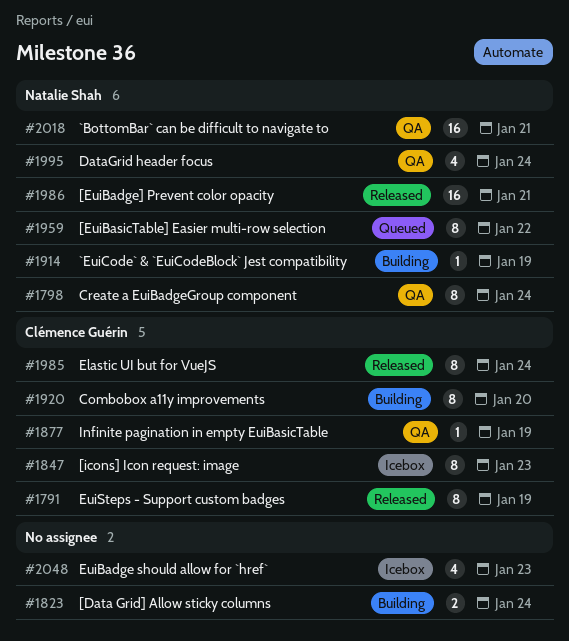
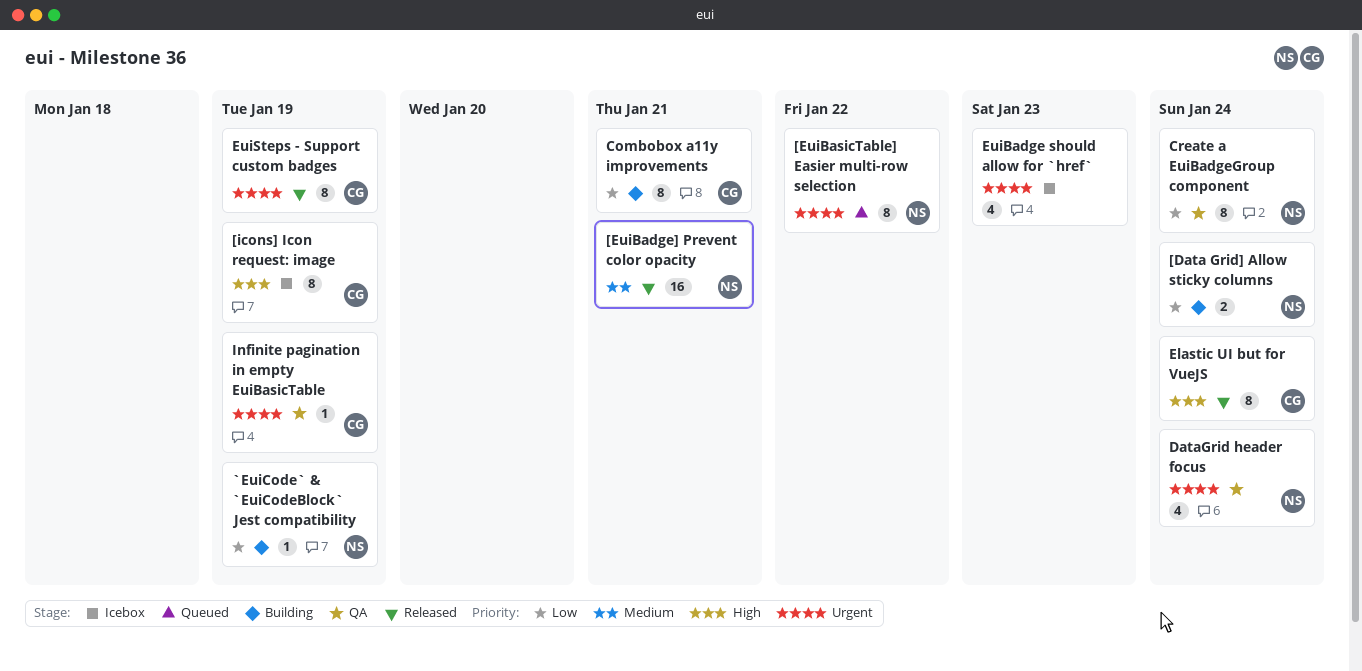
[Data Grid] Allow sticky columns, owner: none -> Natalie Shah
[icons] Icon request: image, due: Jan 23 -> Jan 19
`BottomBar` can be difficult to navigate to: present -> none
Combobox a11y improvements, due: Jan 20 -> Jan 21

